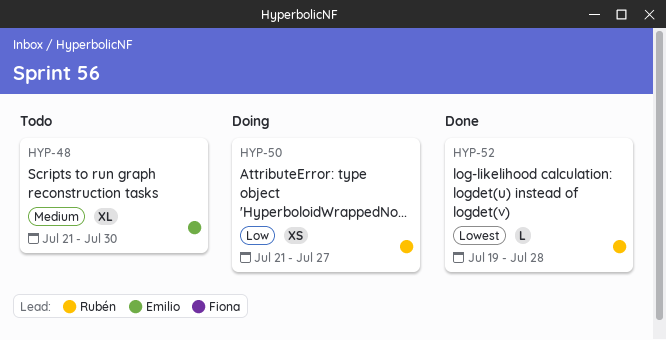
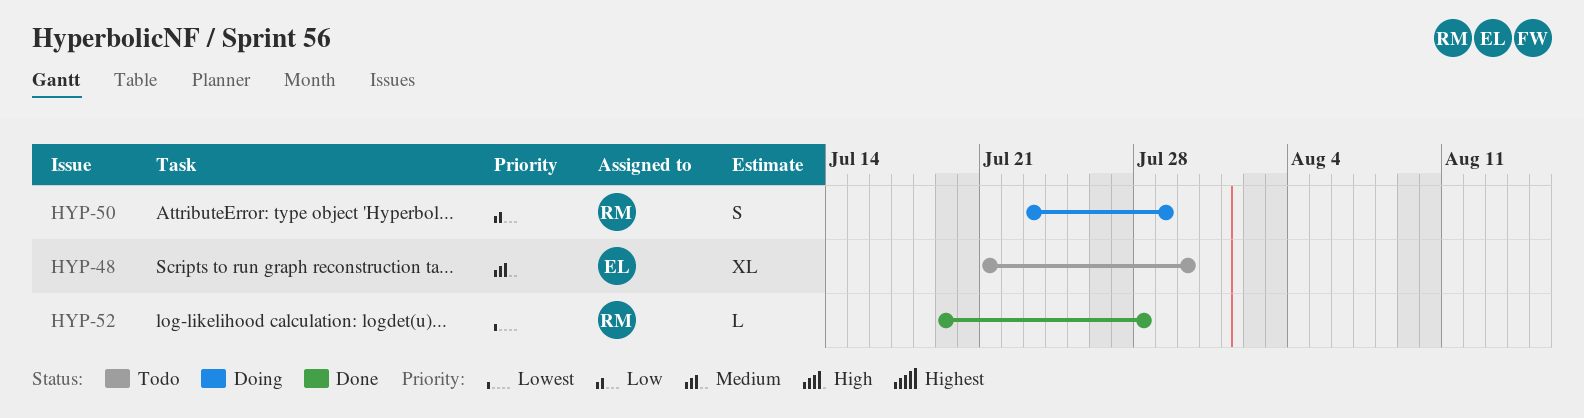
HYP-50, estimate: XS -> S
HYP-50, start: Jul 21 -> Jul 23
HYP-50, due: Jul 27 -> Jul 29

